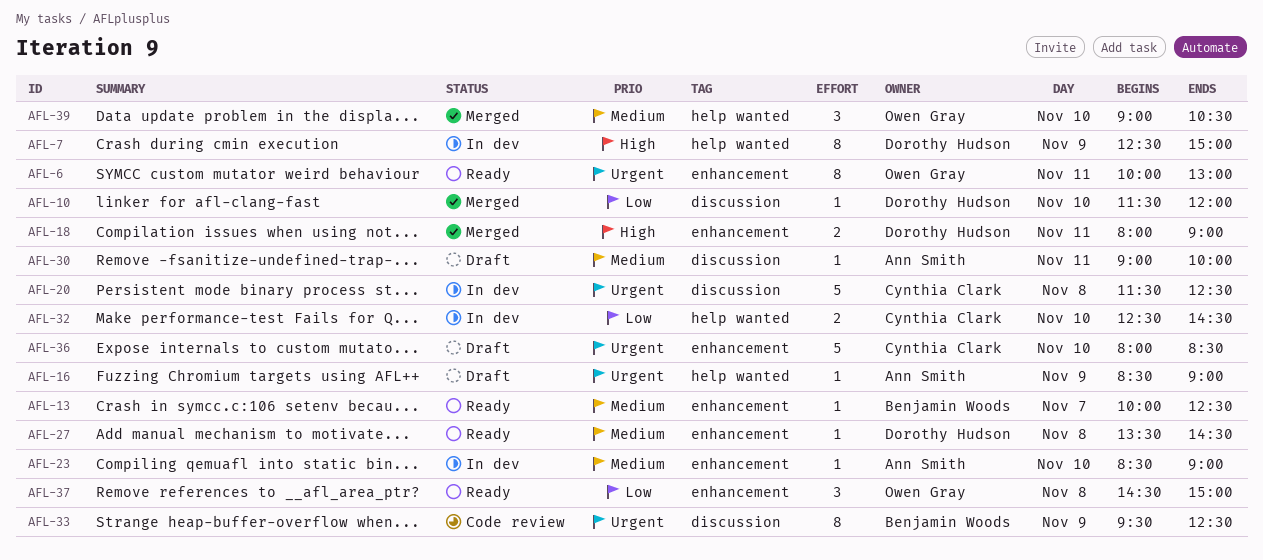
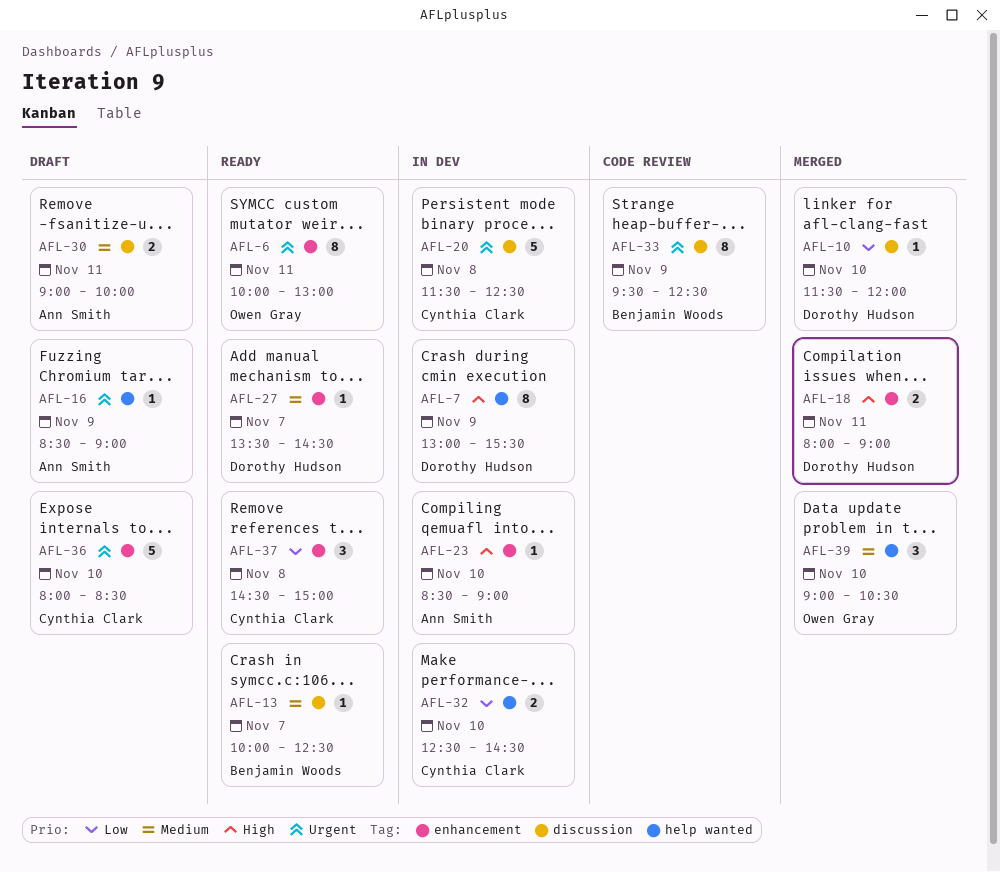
AFL-7, begins: 12:30 -> 13:00
AFL-7, ends: 15:00 -> 15:30
AFL-13, label: enhancement -> discussion
AFL-23, priority: Medium -> High
AFL-27, day: Nov 8 -> Nov 7
AFL-30, estimate: 1 -> 2
AFL-37, owner: Owen Gray -> Cynthia Clark

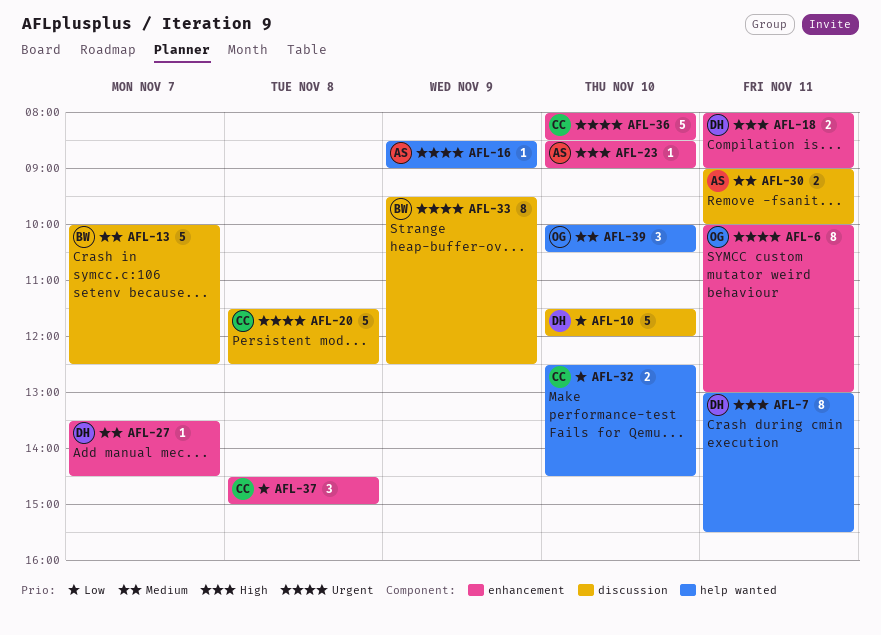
AFL-7, day: Nov 9 -> Nov 11
AFL-10, estimate: 1 -> 5
AFL-13, estimate: 1 -> 5
AFL-39, begins: 09:00 -> 10:00

